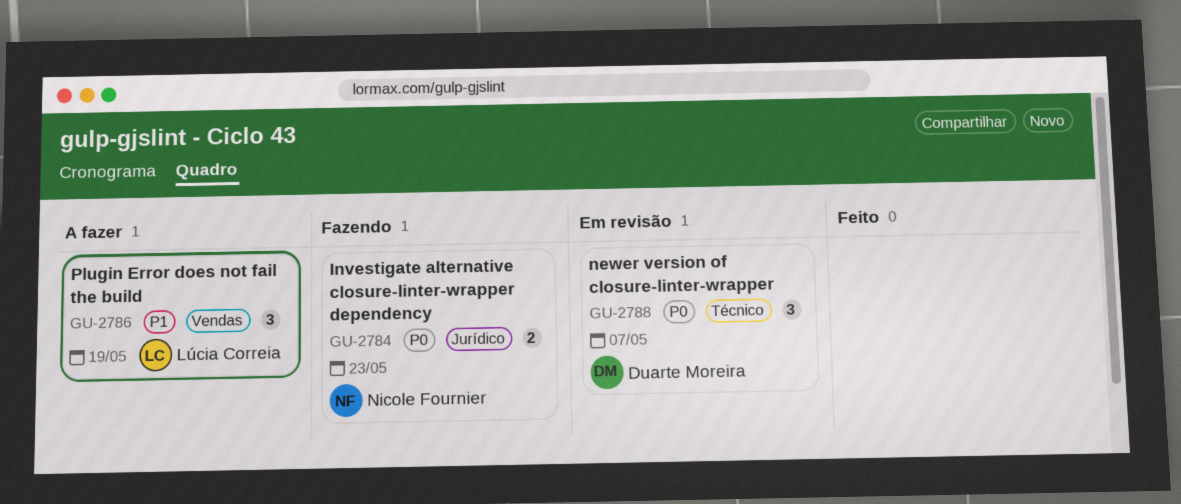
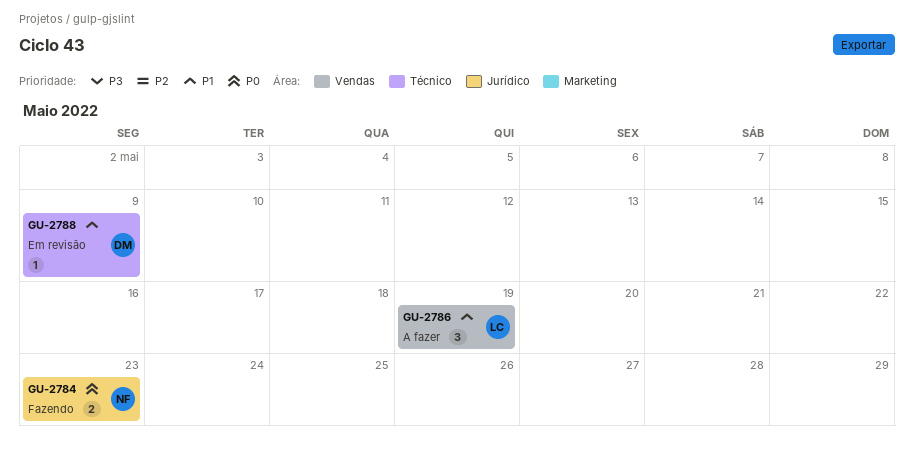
GU-2788, priority: P0 -> P1
GU-2788, estimate: 3 -> 1
GU-2788, due: May 7 -> May 9

